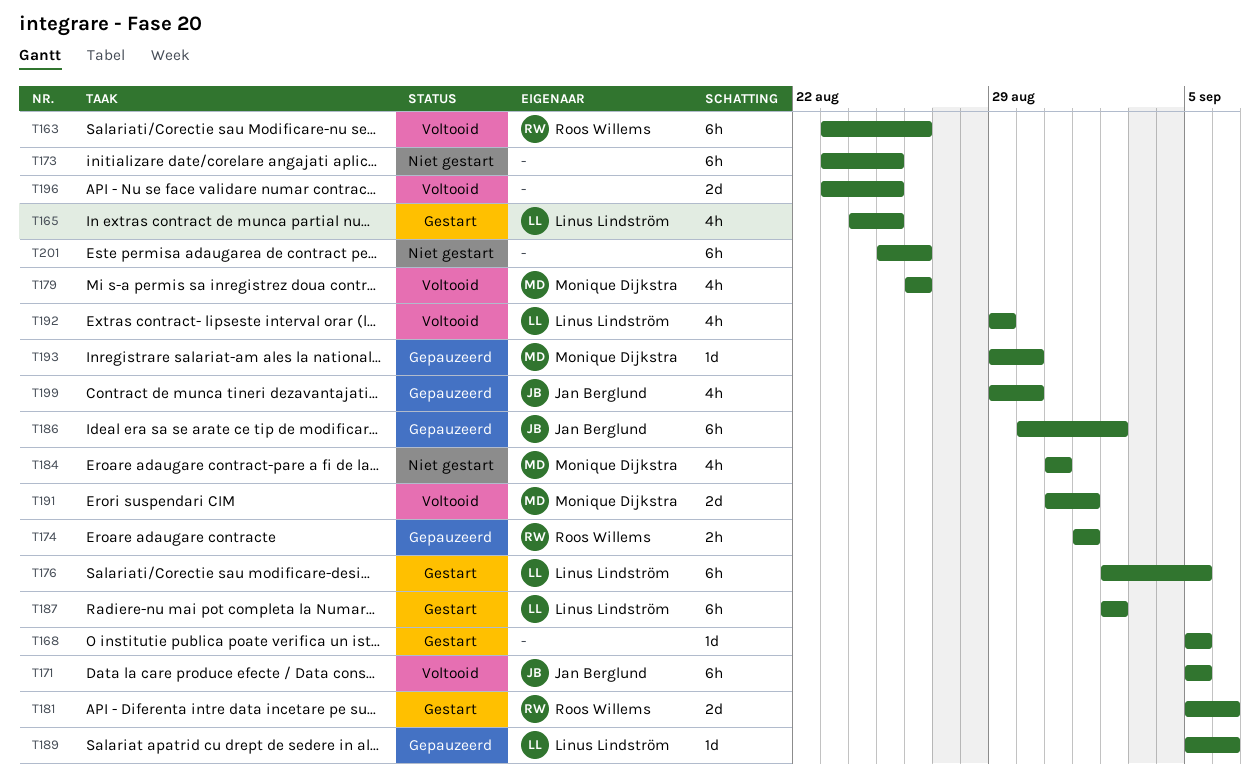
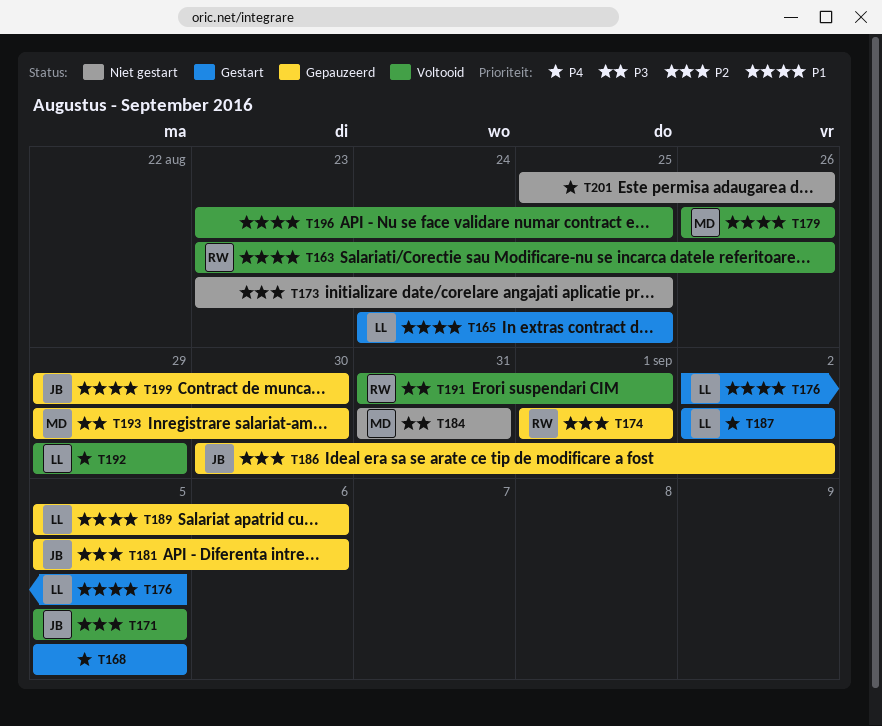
T181, status: Gestart -> Gepauzeerd
T181, owner: Roos Willems -> Jan Berglund
T191, owner: Monique Dijkstra -> Roos Willems

